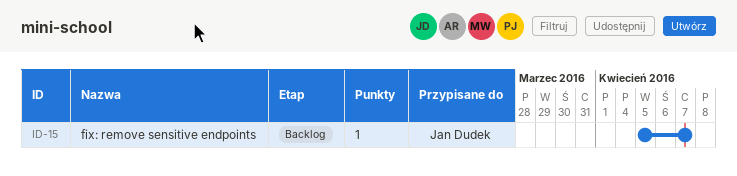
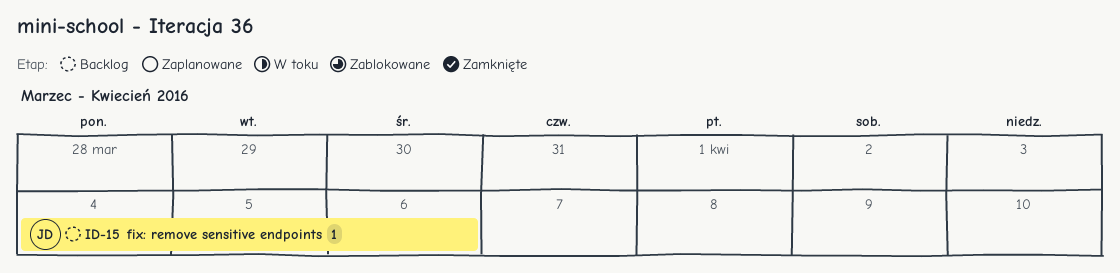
ID-15, start: Apr 5 -> Apr 4
ID-15, due: Apr 7 -> Apr 6

